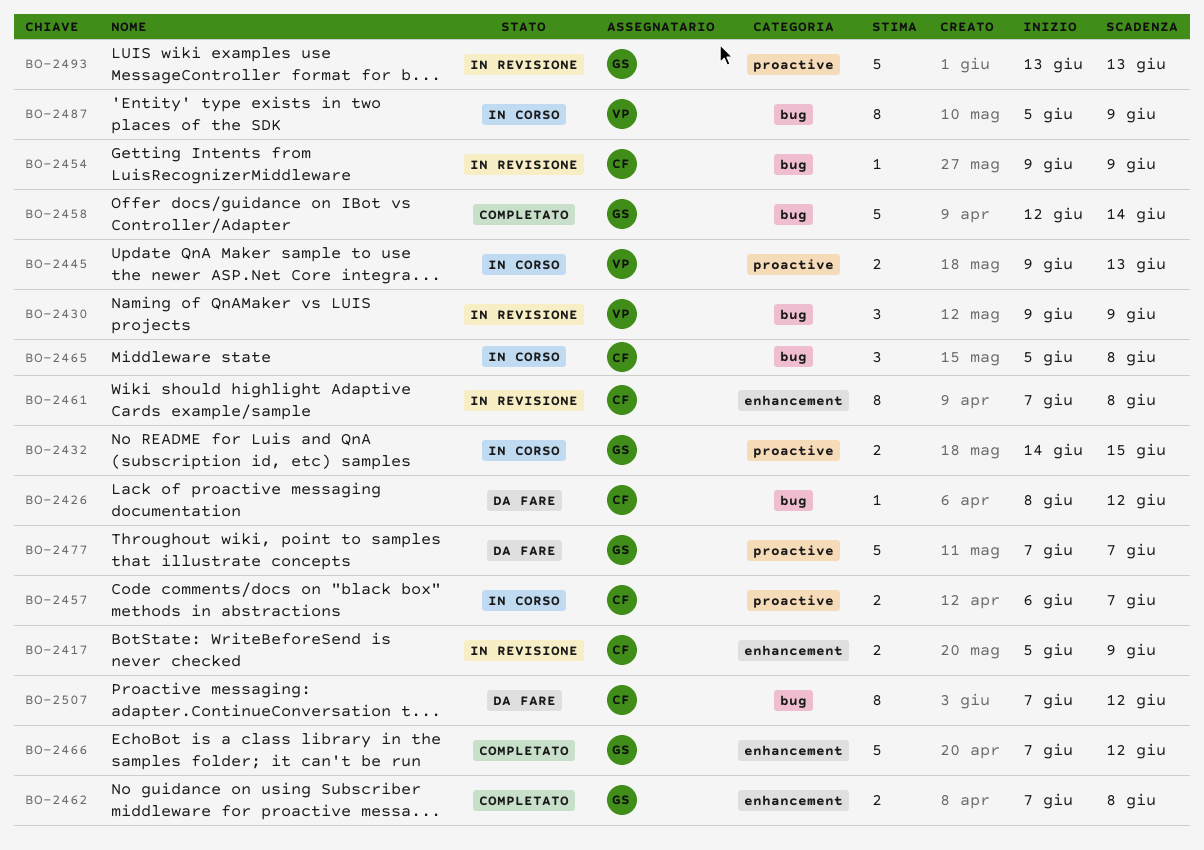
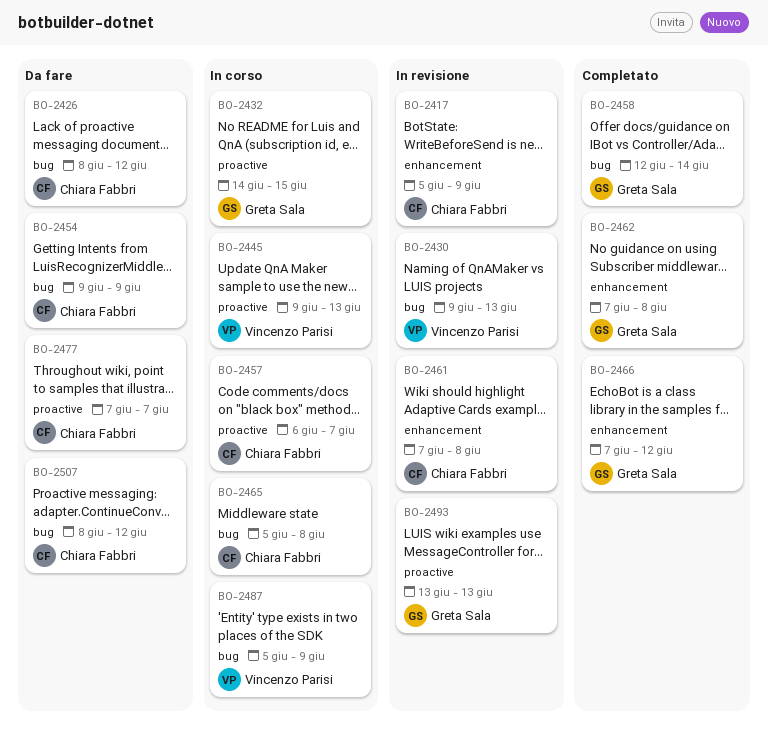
BO-2430, due: Jun 9 -> Jun 13
BO-2454, status: In revisione -> Da fare
BO-2477, owner: Greta Sala -> Chiara Fabbri
BO-2507, start: Jun 7 -> Jun 8

